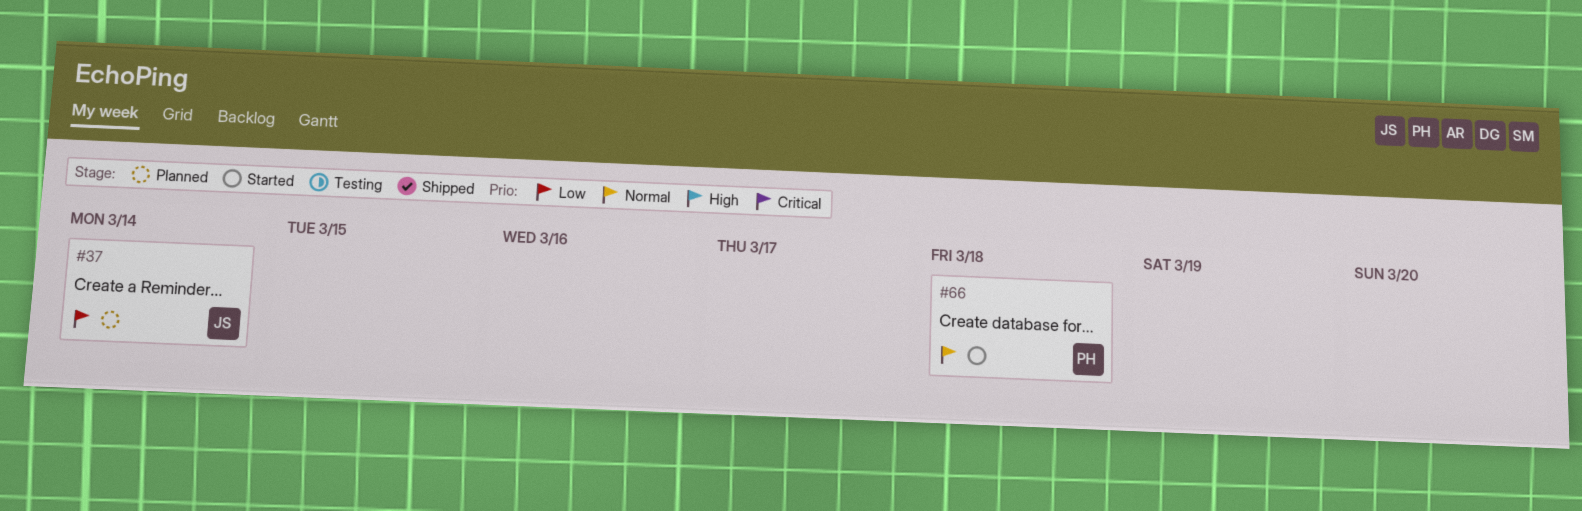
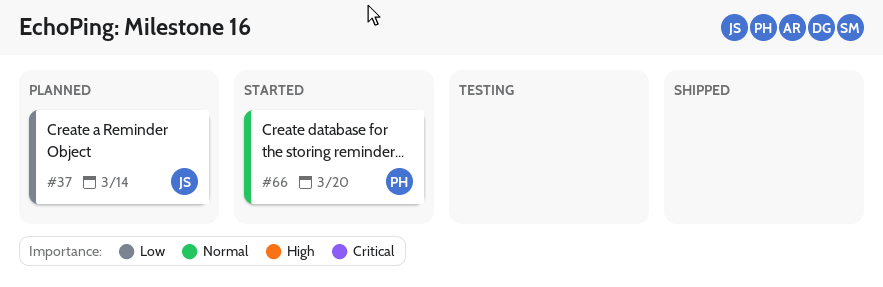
#66, due: Mar 18 -> Mar 20

